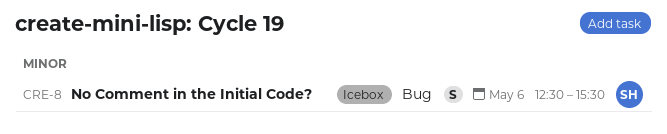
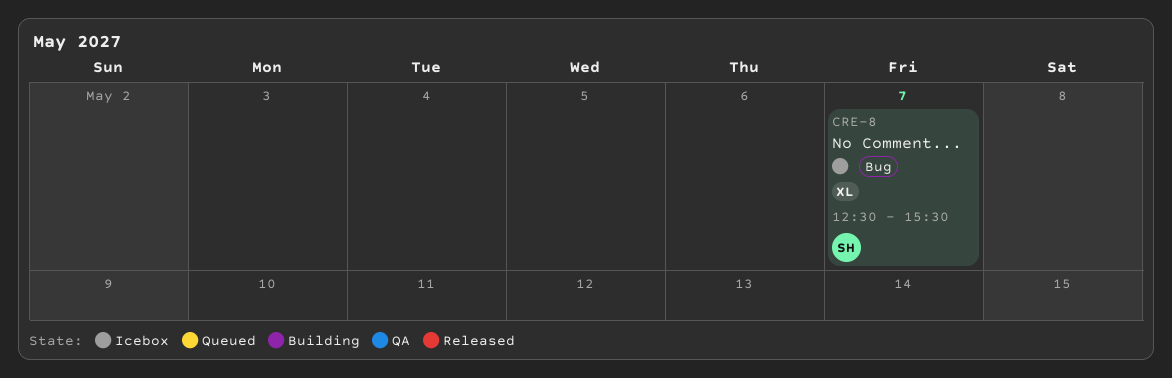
CRE-8, estimate: S -> XL
CRE-8, day: May 6 -> May 7

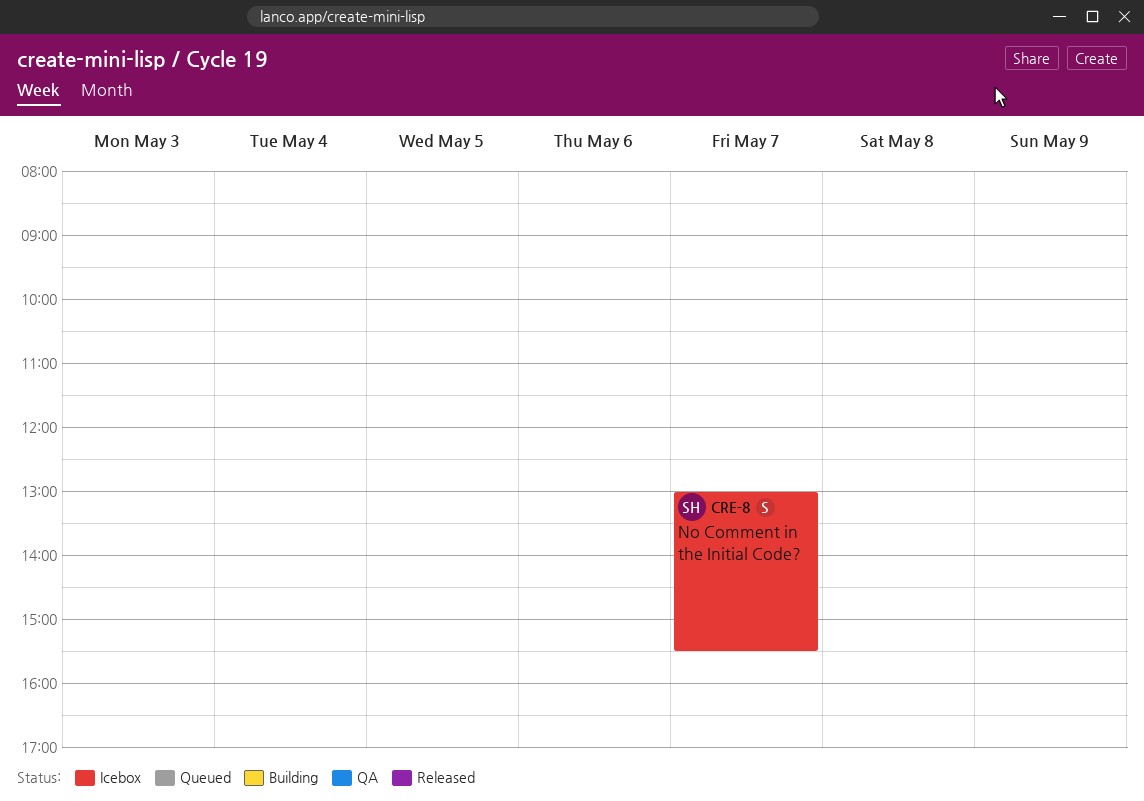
CRE-8, estimate: XL -> S
CRE-8, begins: 12:30 -> 13:00

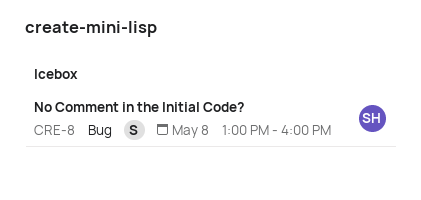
CRE-8, day: May 7 -> May 8
CRE-8, ends: 15:30 -> 16:00

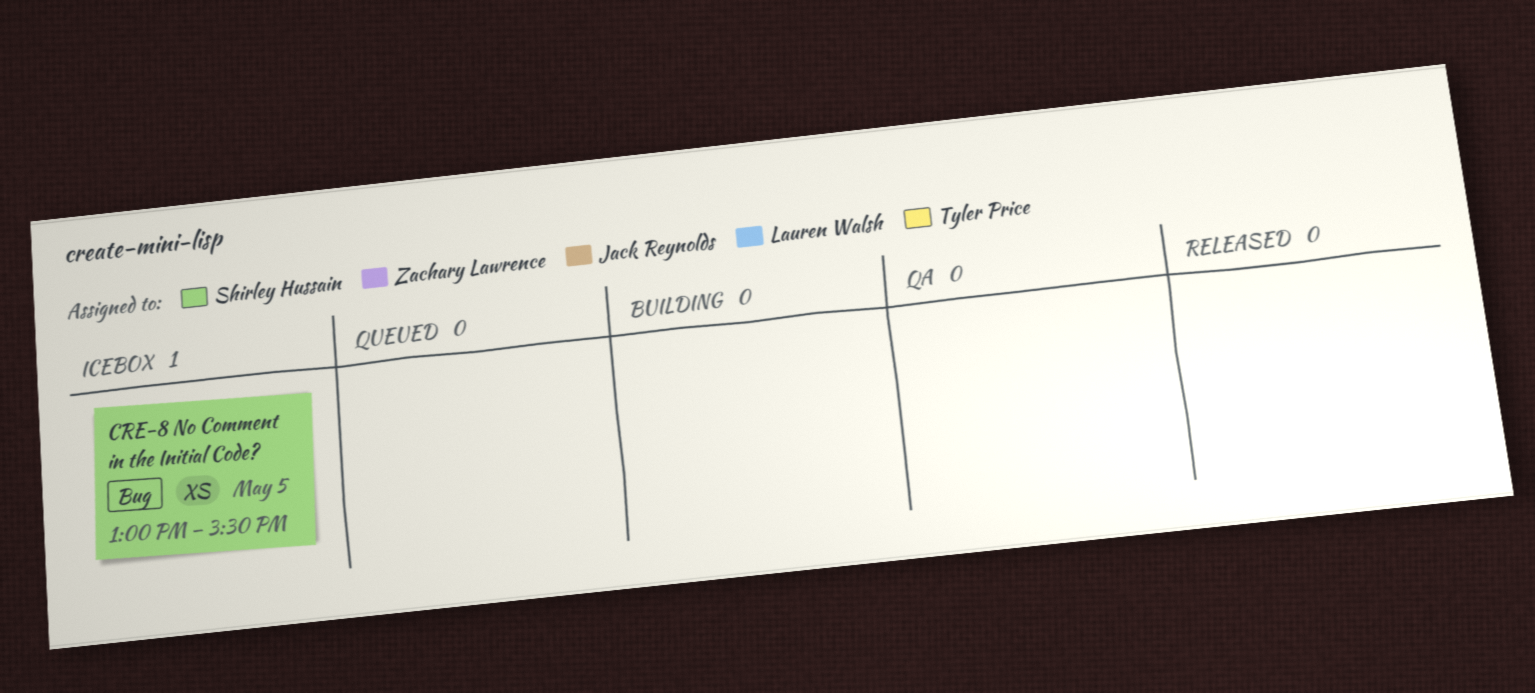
CRE-8, estimate: S -> XS
CRE-8, day: May 8 -> May 5
CRE-8, ends: 16:00 -> 15:30

